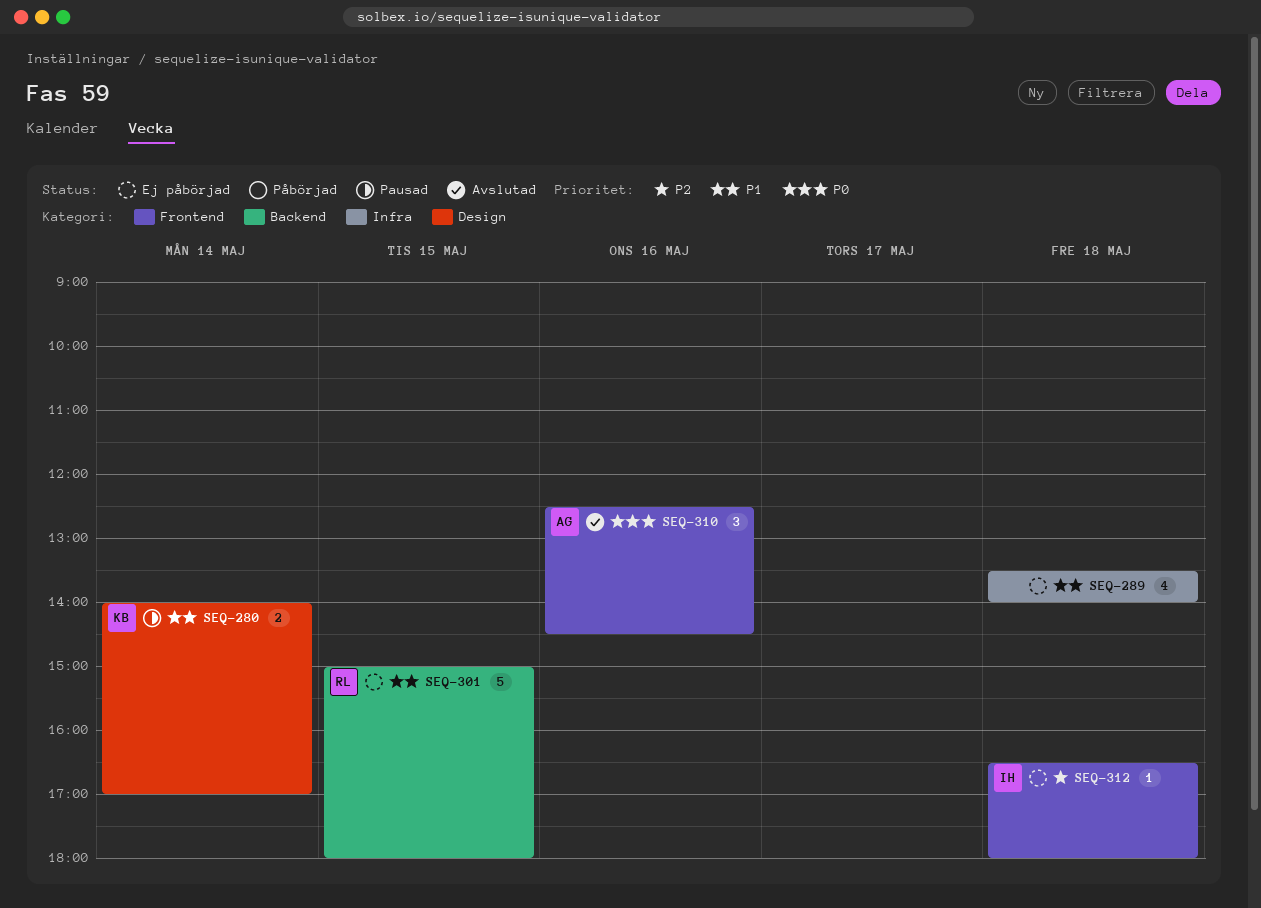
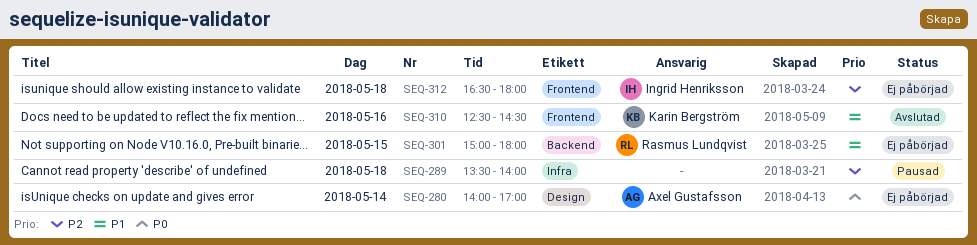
SEQ-280, status: Pausad -> Ej påbörjad
SEQ-280, owner: Karin Bergström -> Axel Gustafsson
SEQ-280, priority: P1 -> P0
SEQ-289, status: Ej påbörjad -> Pausad
SEQ-289, priority: P1 -> P2
SEQ-310, owner: Axel Gustafsson -> Karin Bergström
SEQ-310, priority: P0 -> P1

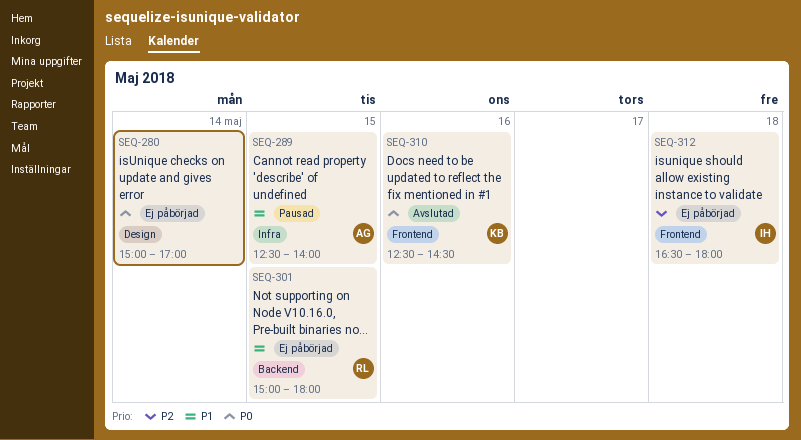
SEQ-280, owner: Axel Gustafsson -> none
SEQ-280, begins: 14:00 -> 15:00
SEQ-289, owner: none -> Axel Gustafsson
SEQ-289, priority: P2 -> P1
SEQ-289, day: May 18 -> May 15
SEQ-289, begins: 13:30 -> 12:30
SEQ-310, priority: P1 -> P0

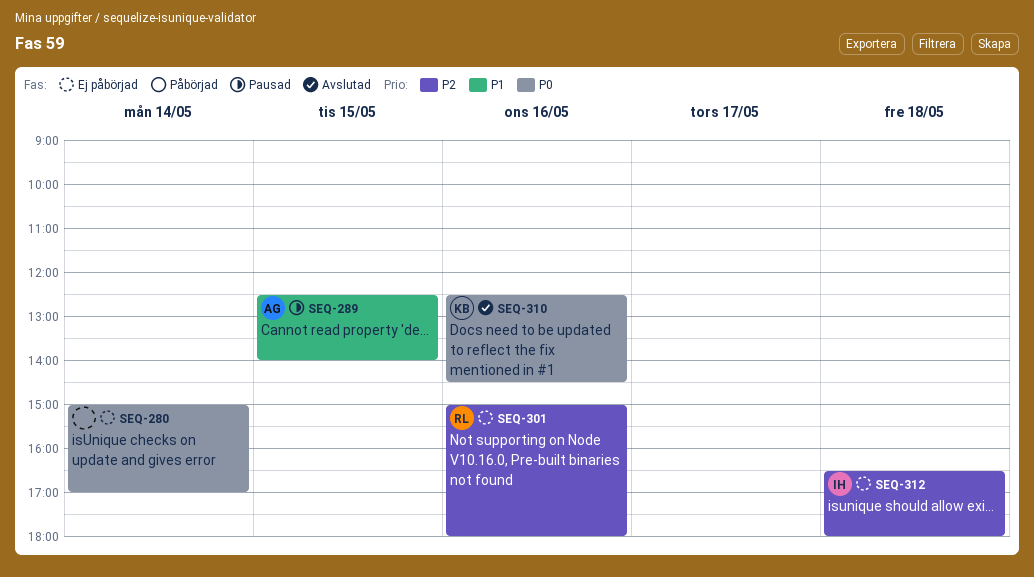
SEQ-301, priority: P1 -> P2
SEQ-301, day: May 15 -> May 16

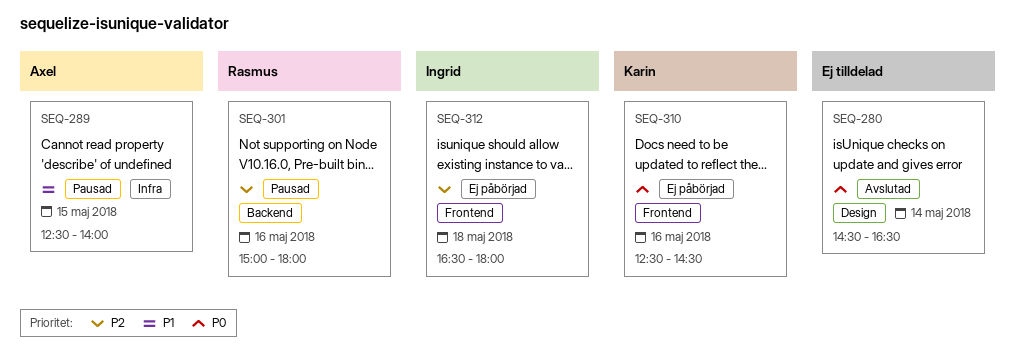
SEQ-280, status: Ej påbörjad -> Avslutad
SEQ-280, begins: 15:00 -> 14:30
SEQ-280, ends: 17:00 -> 16:30
SEQ-301, status: Ej påbörjad -> Pausad
SEQ-310, status: Avslutad -> Ej påbörjad

